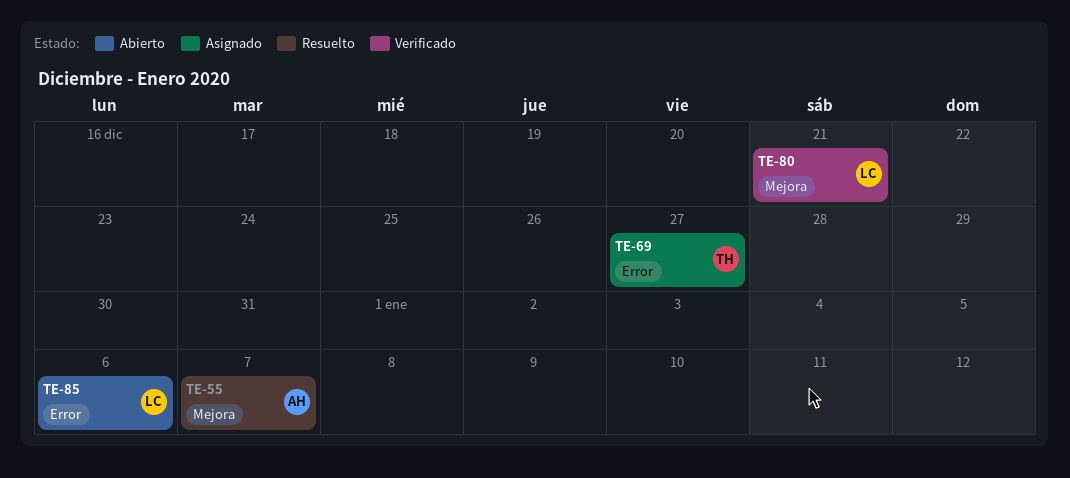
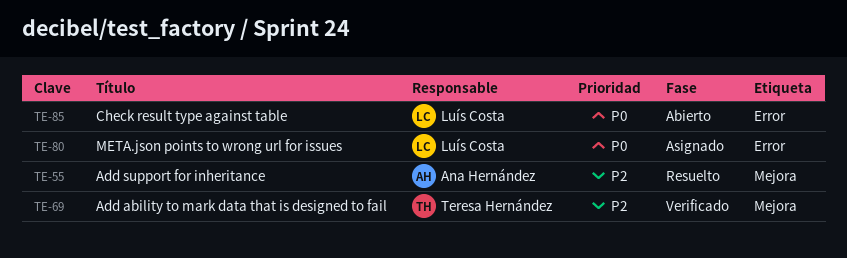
TE-69, status: Asignado -> Verificado
TE-69, label: Error -> Mejora
TE-80, status: Verificado -> Asignado
TE-80, label: Mejora -> Error

